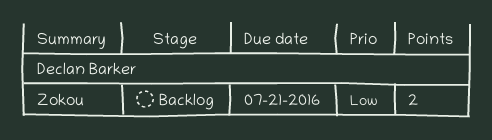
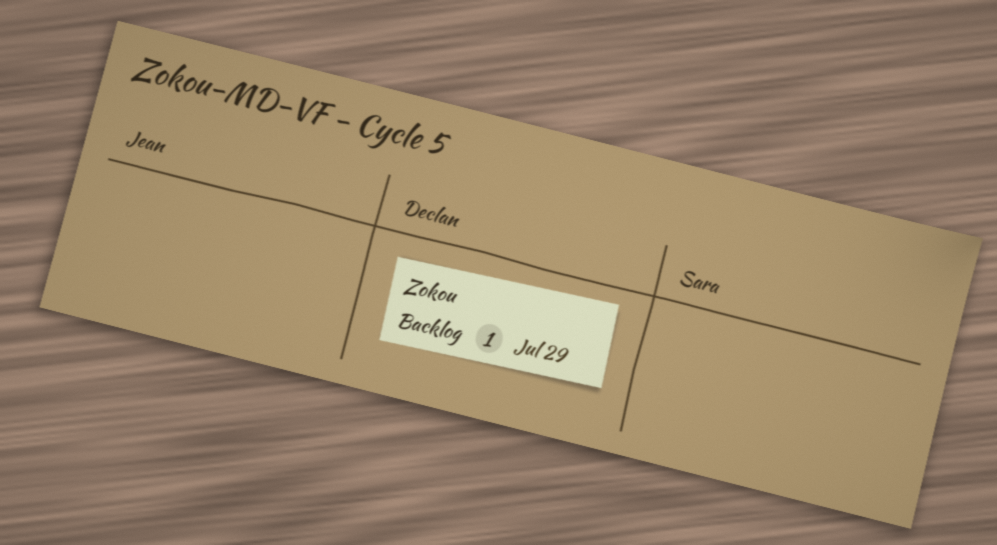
Zokou, estimate: 2 -> 1
Zokou, due: Jul 21 -> Jul 29

